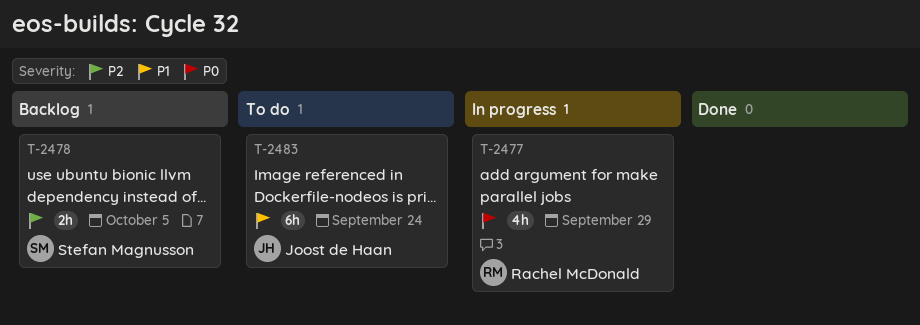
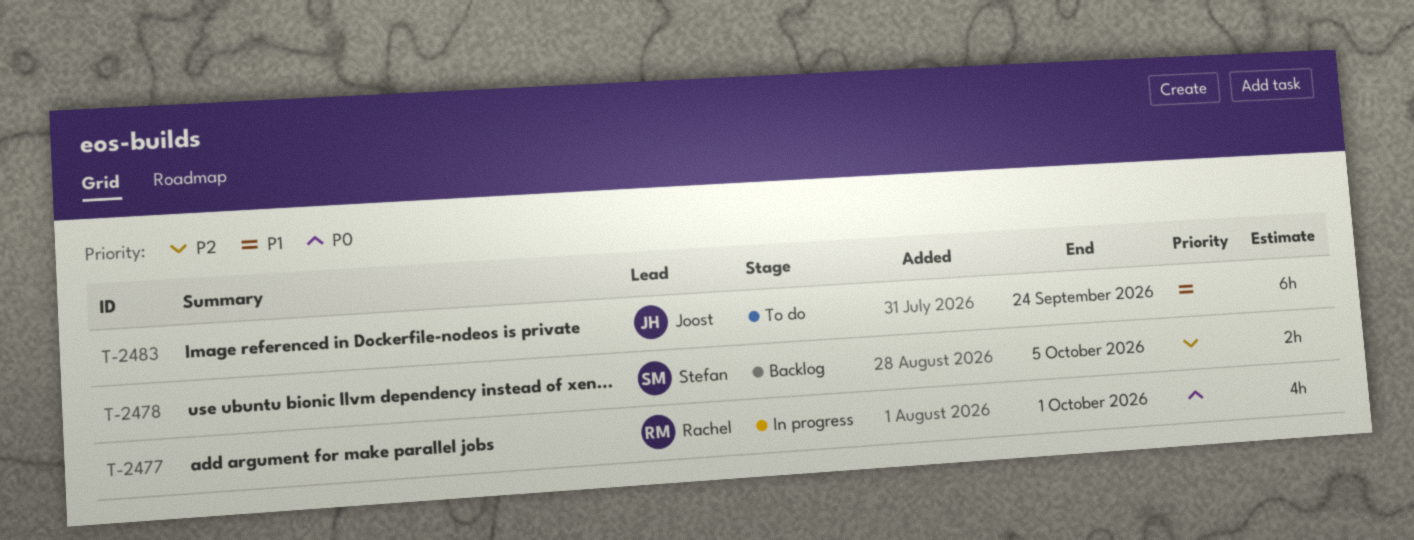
T-2477, due: Sep 29 -> Oct 1

